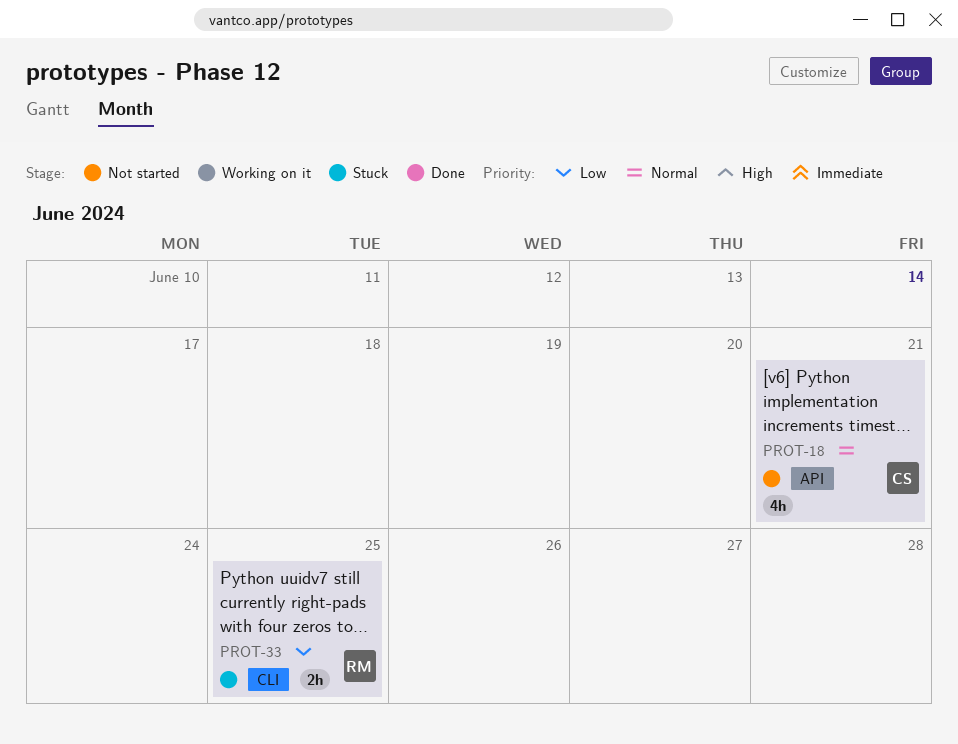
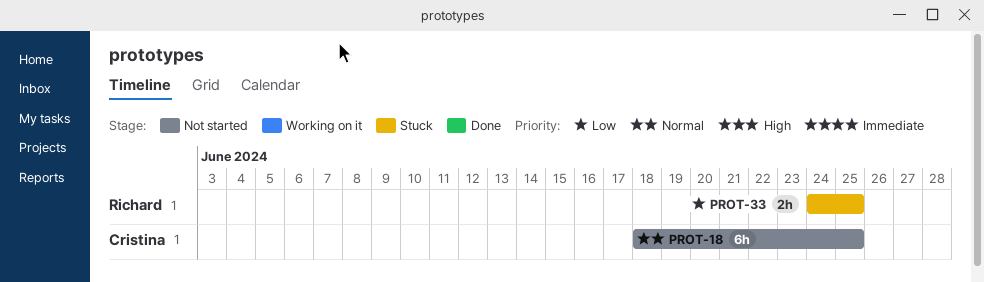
PROT-18, estimate: 4h -> 6h
PROT-18, due: Jun 21 -> Jun 25

